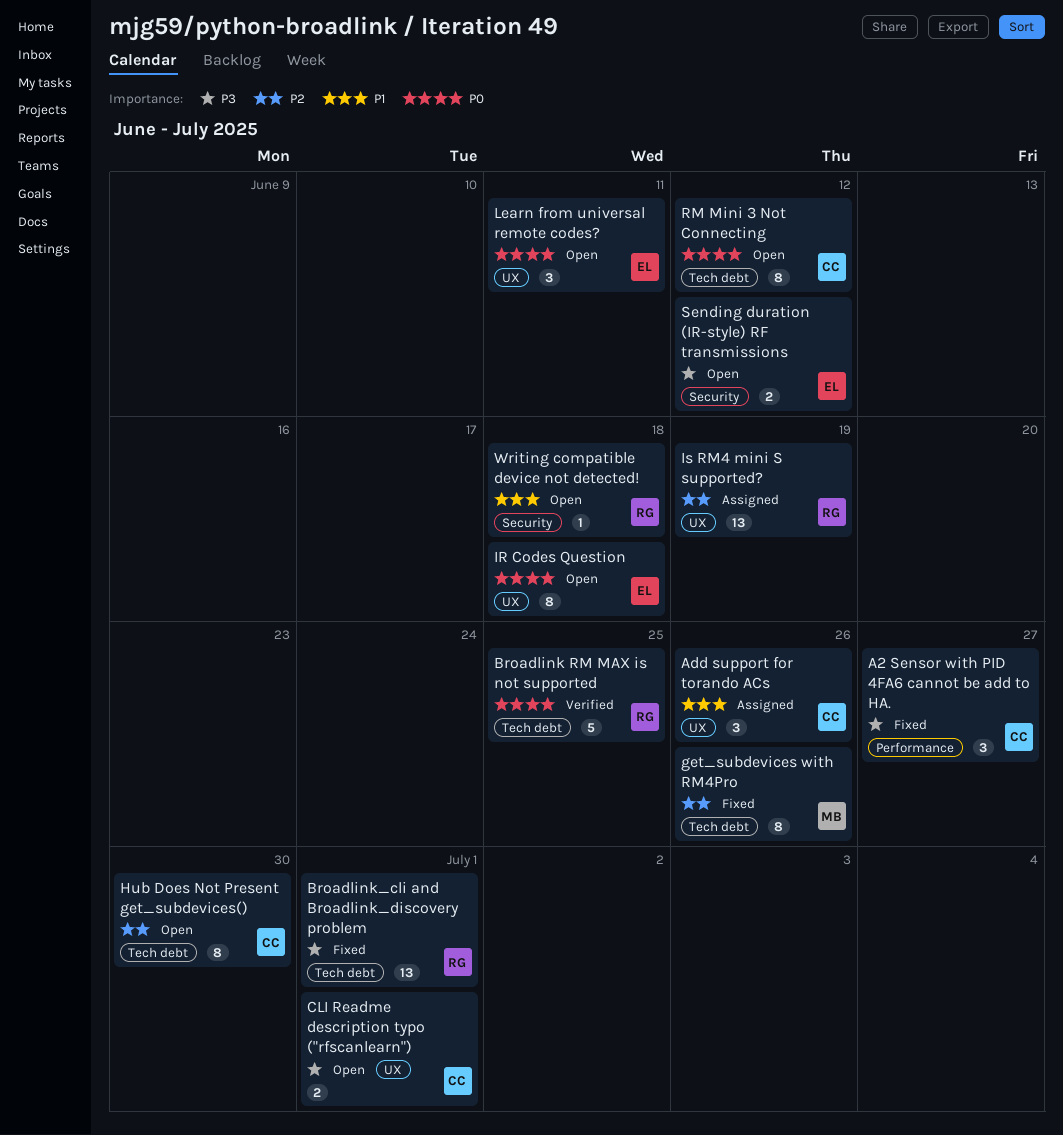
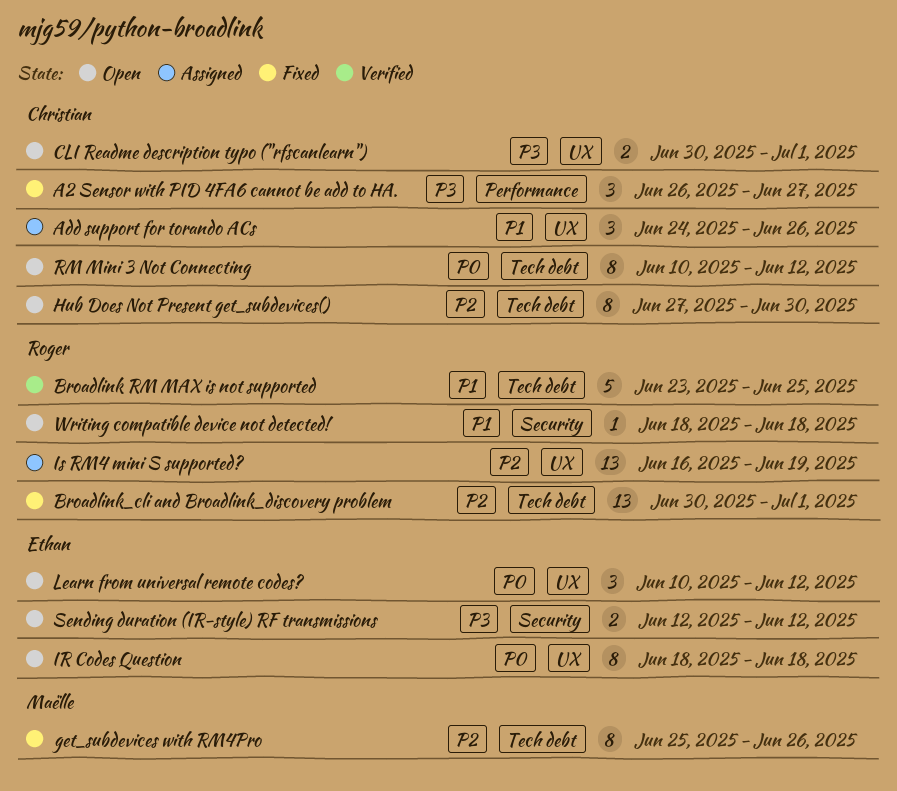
Broadlink RM MAX is not supported, priority: P0 -> P1
Broadlink_cli and Broadlink_discovery problem, priority: P3 -> P2
Learn from universal remote codes?, due: Jun 11 -> Jun 12

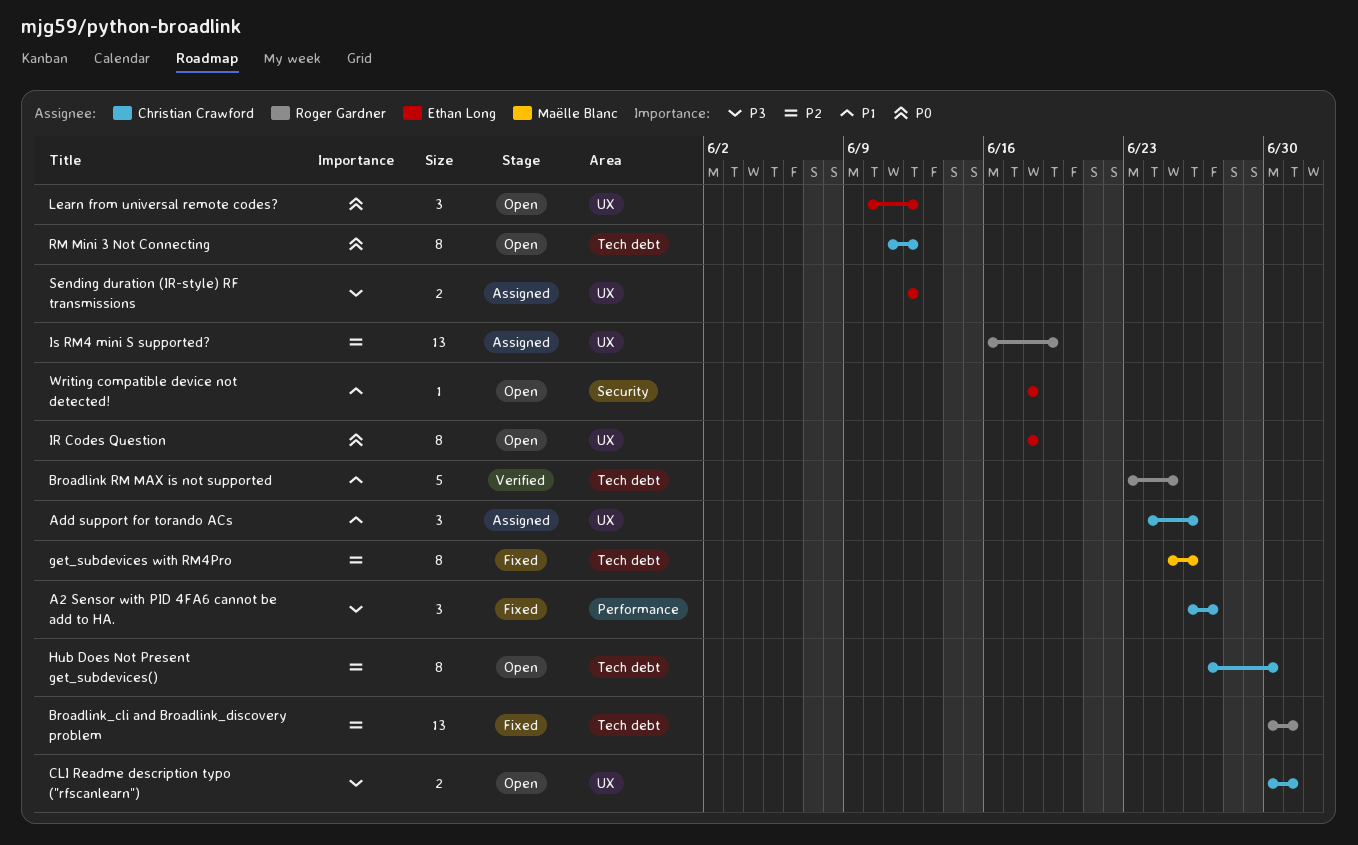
RM Mini 3 Not Connecting, start: Jun 10 -> Jun 11
Sending duration (IR-style) RF transmissions, status: Open -> Assigned
Sending duration (IR-style) RF transmissions, label: Security -> UX
Writing compatible device not detected!, owner: Roger Gardner -> Ethan Long

